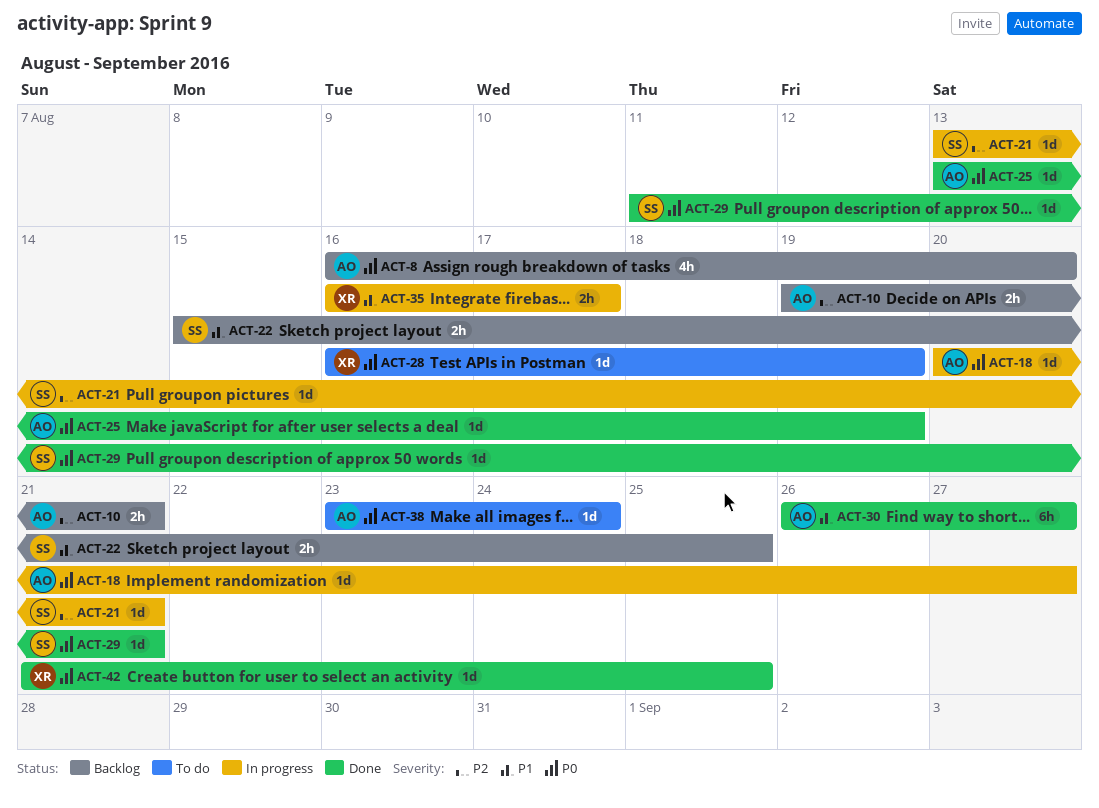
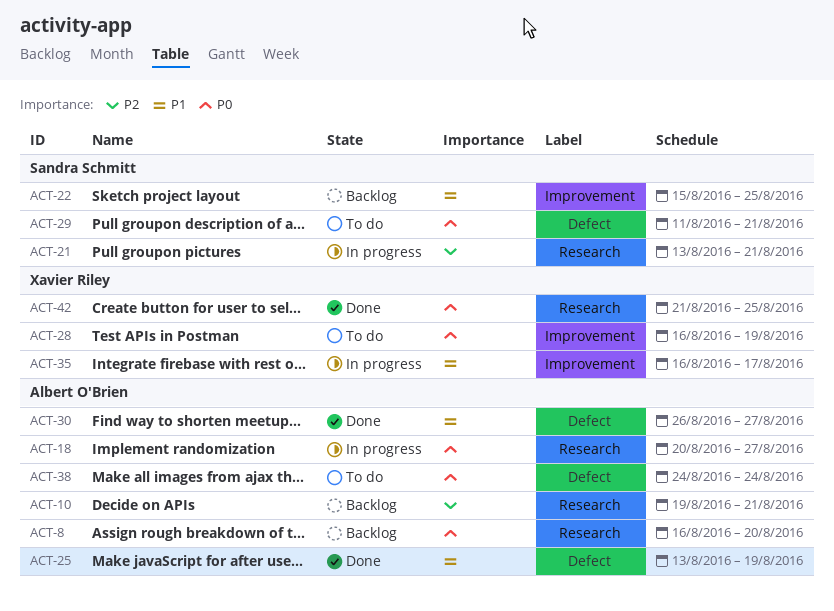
ACT-25, priority: P0 -> P1
ACT-29, status: Done -> To do
ACT-38, start: Aug 23 -> Aug 24

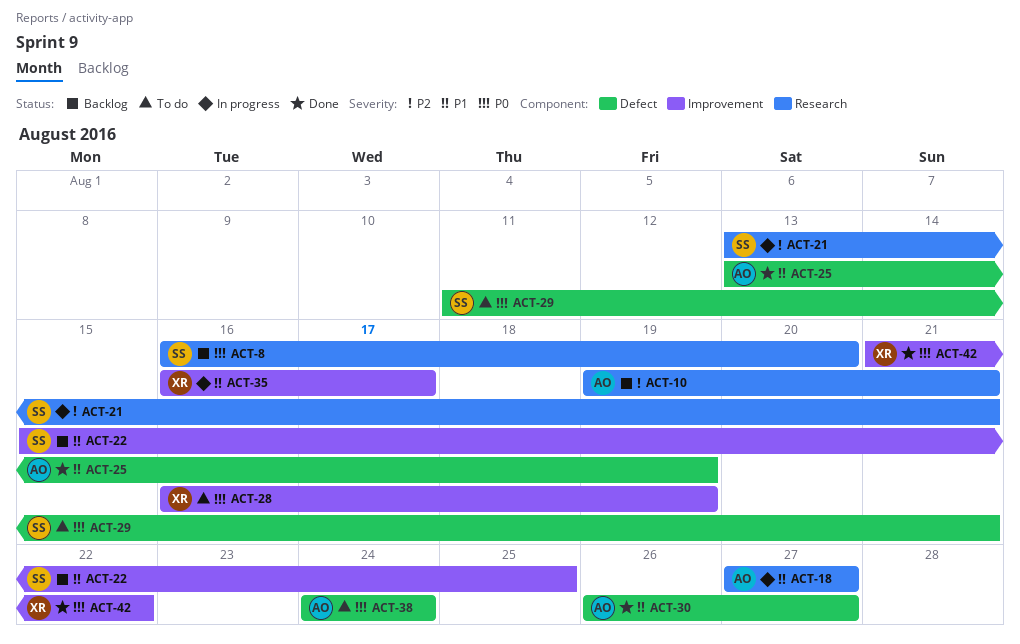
ACT-8, owner: Albert O'Brien -> Sandra Schmitt
ACT-18, priority: P0 -> P1
ACT-18, start: Aug 20 -> Aug 27
ACT-42, label: Research -> Improvement
ACT-42, due: Aug 25 -> Aug 22

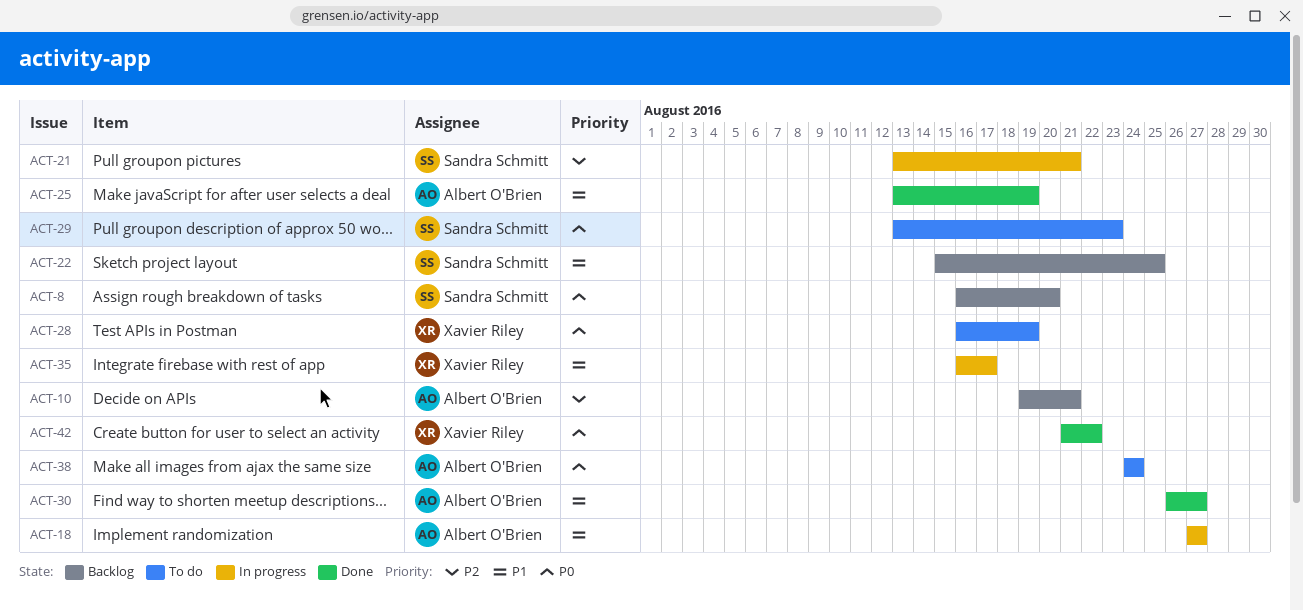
ACT-29, start: Aug 11 -> Aug 13
ACT-29, due: Aug 21 -> Aug 23

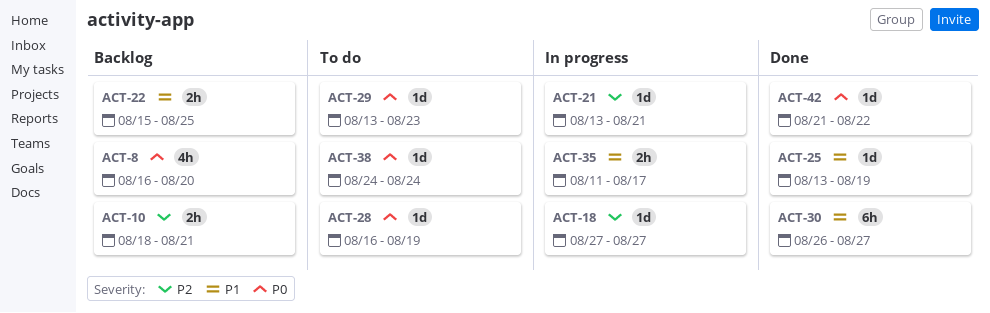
ACT-10, start: Aug 19 -> Aug 18
ACT-18, priority: P1 -> P2
ACT-35, start: Aug 16 -> Aug 11

